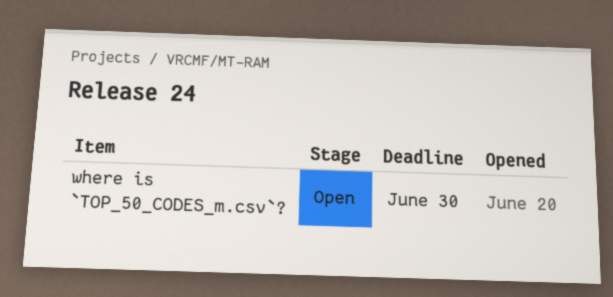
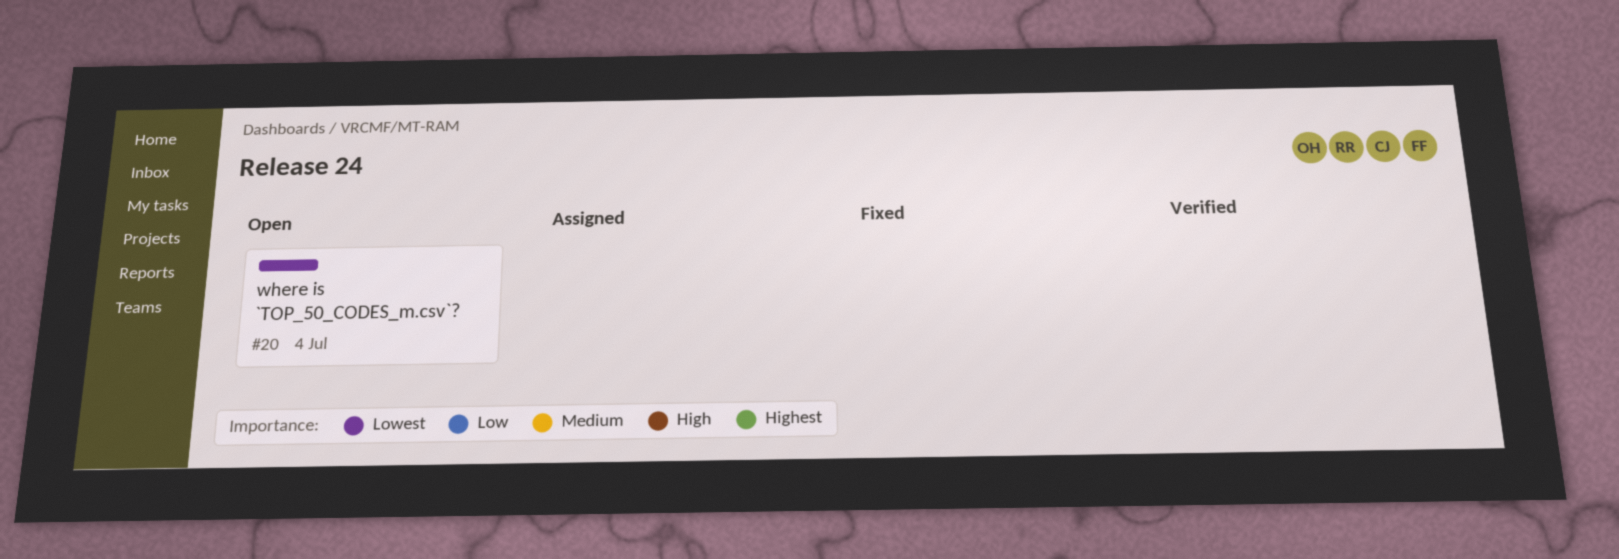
where is `TOP_50_CODES_m.csv`?, due: Jun 30 -> Jul 4

